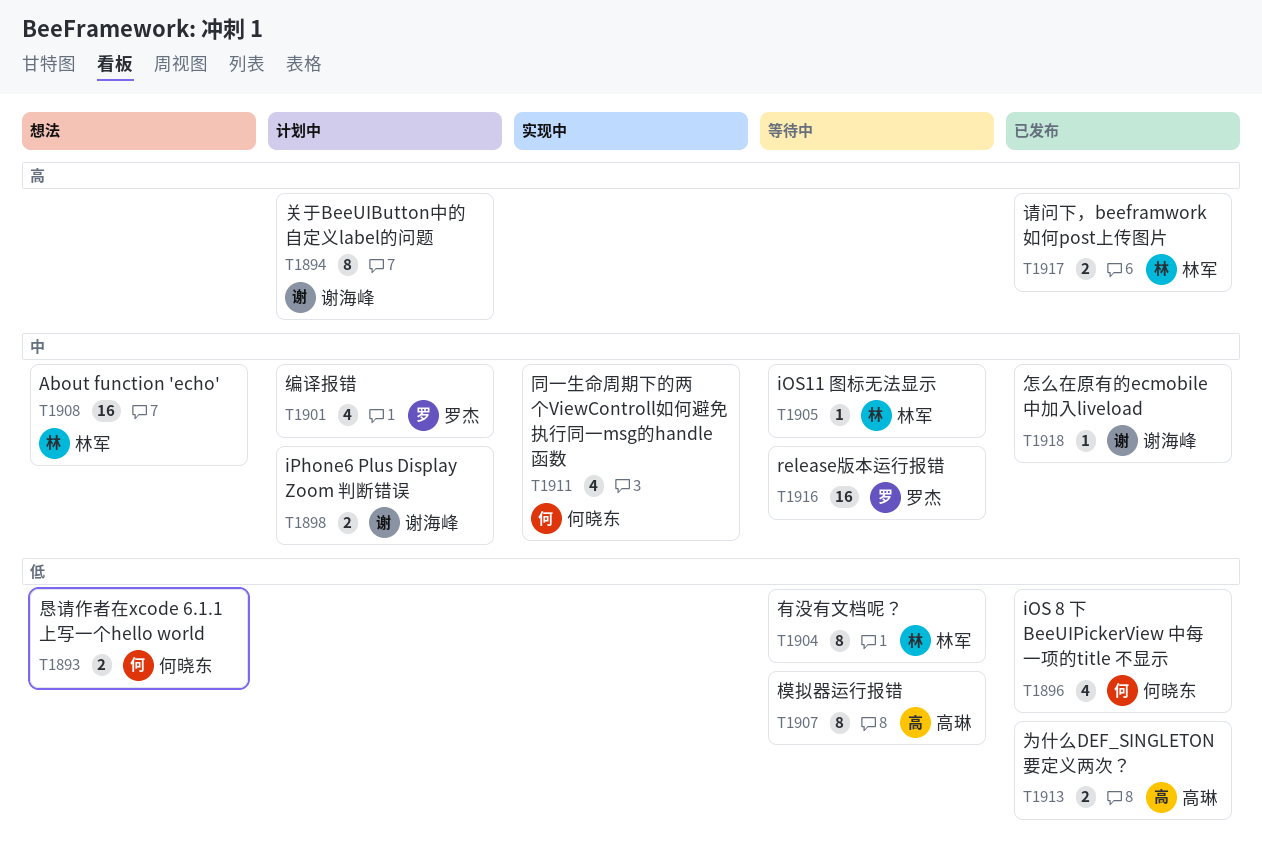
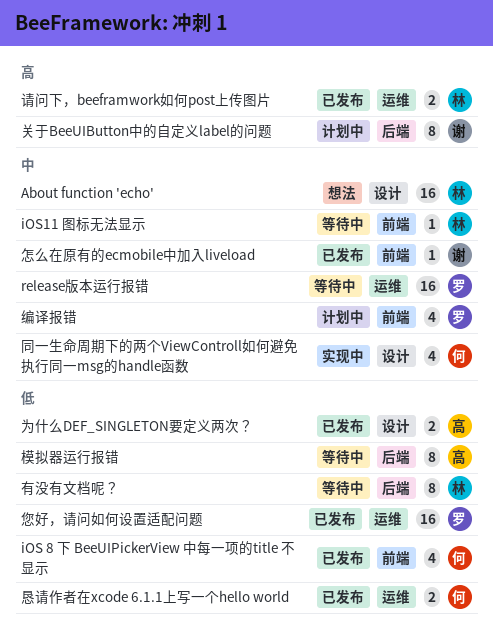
iPhone6 Plus Display Zoom 判断错误: present -> none
恳请作者在xcode 6.1.1上写一个hello world, status: 想法 -> 已发布
您好，请问如何设置适配问题: none -> present

